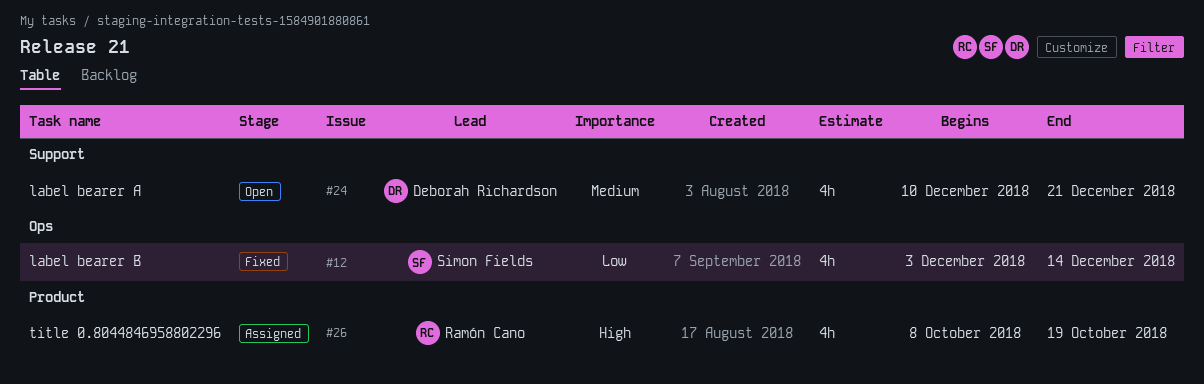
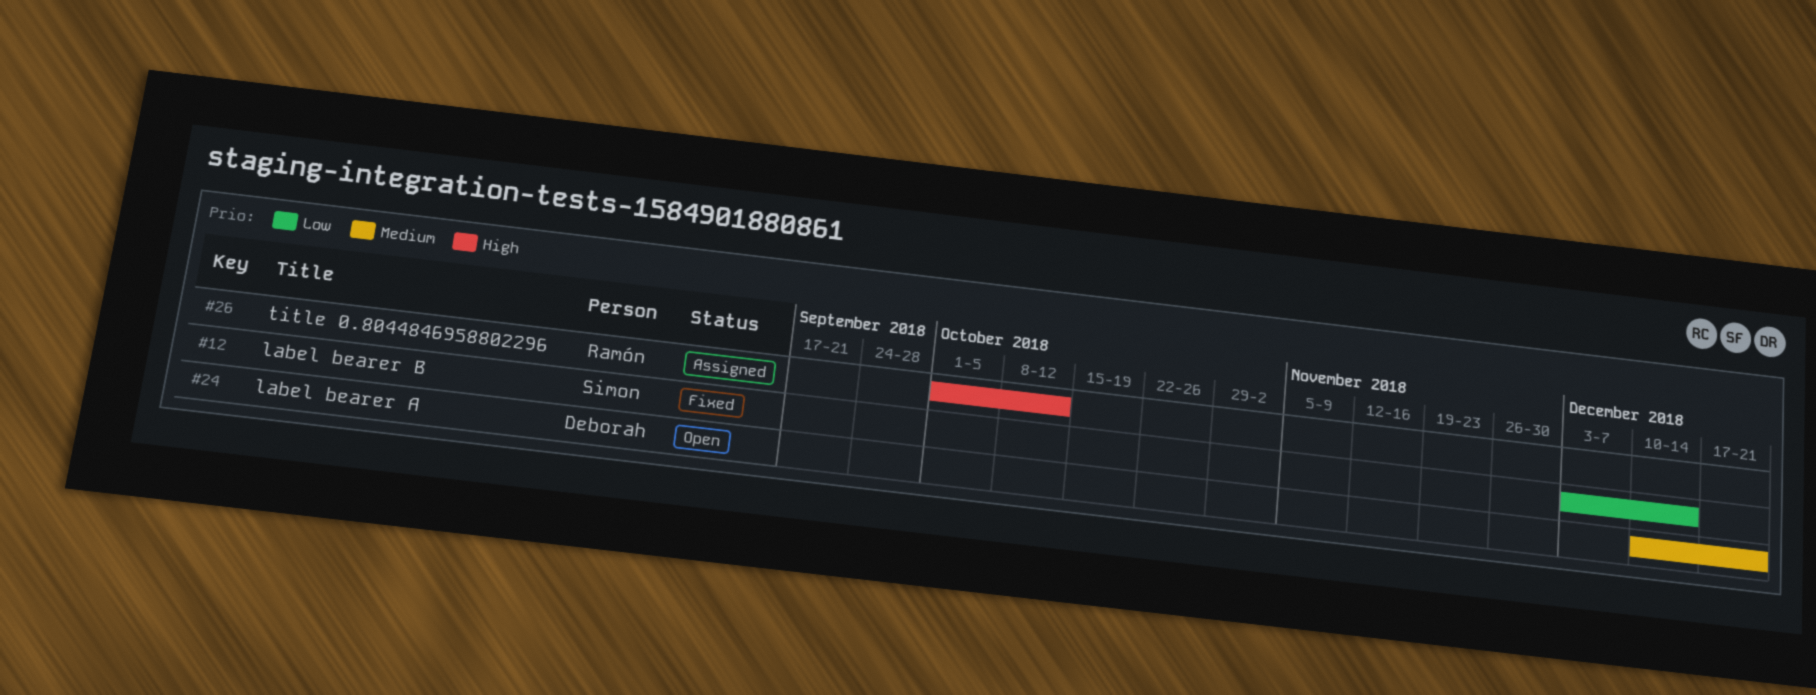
#26, start: Oct 8 -> Oct 1
#26, due: Oct 19 -> Oct 12

